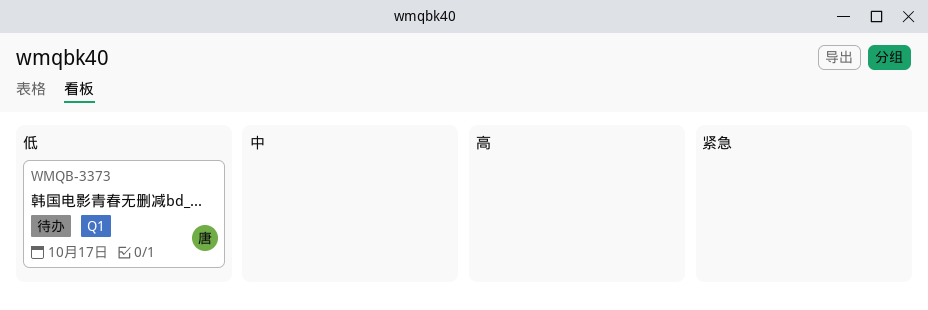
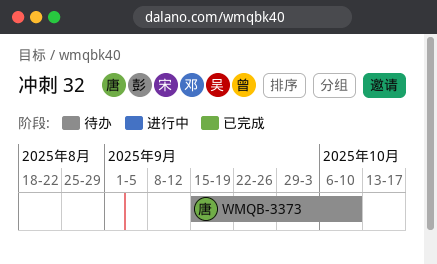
WMQB-3373, due: Oct 17 -> Oct 10

